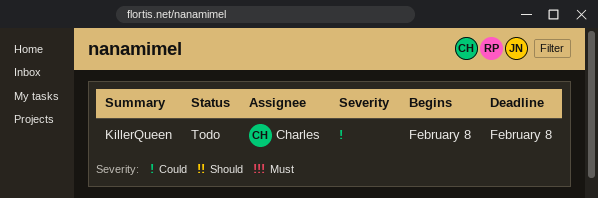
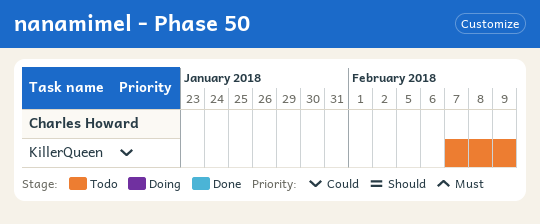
KillerQueen, start: Feb 8 -> Feb 7
KillerQueen, due: Feb 8 -> Feb 9

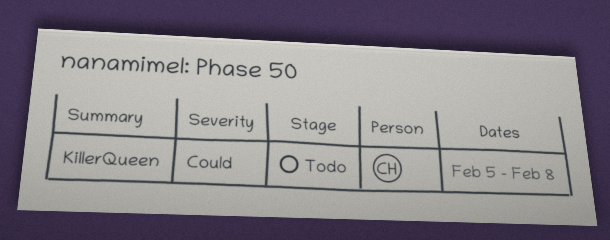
KillerQueen, start: Feb 7 -> Feb 5
KillerQueen, due: Feb 9 -> Feb 8

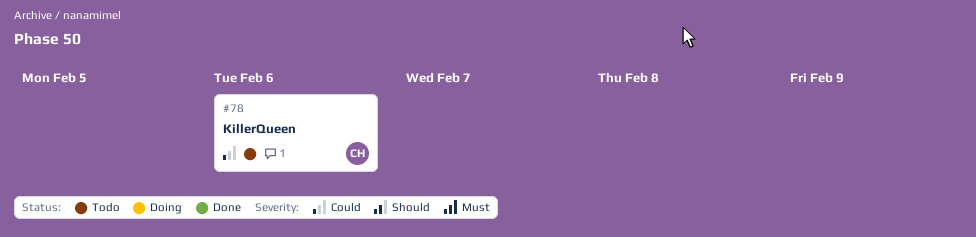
KillerQueen, due: Feb 8 -> Feb 6

